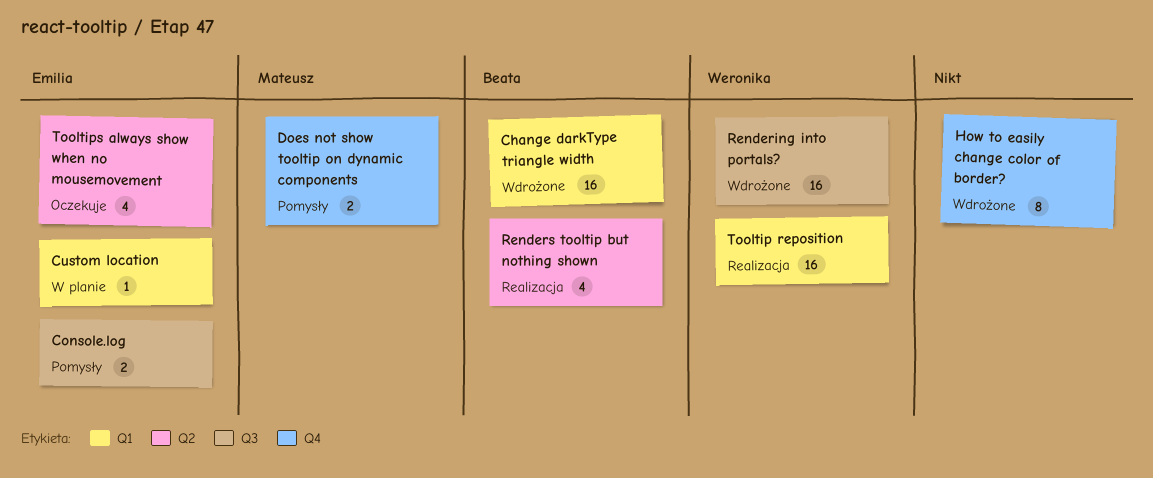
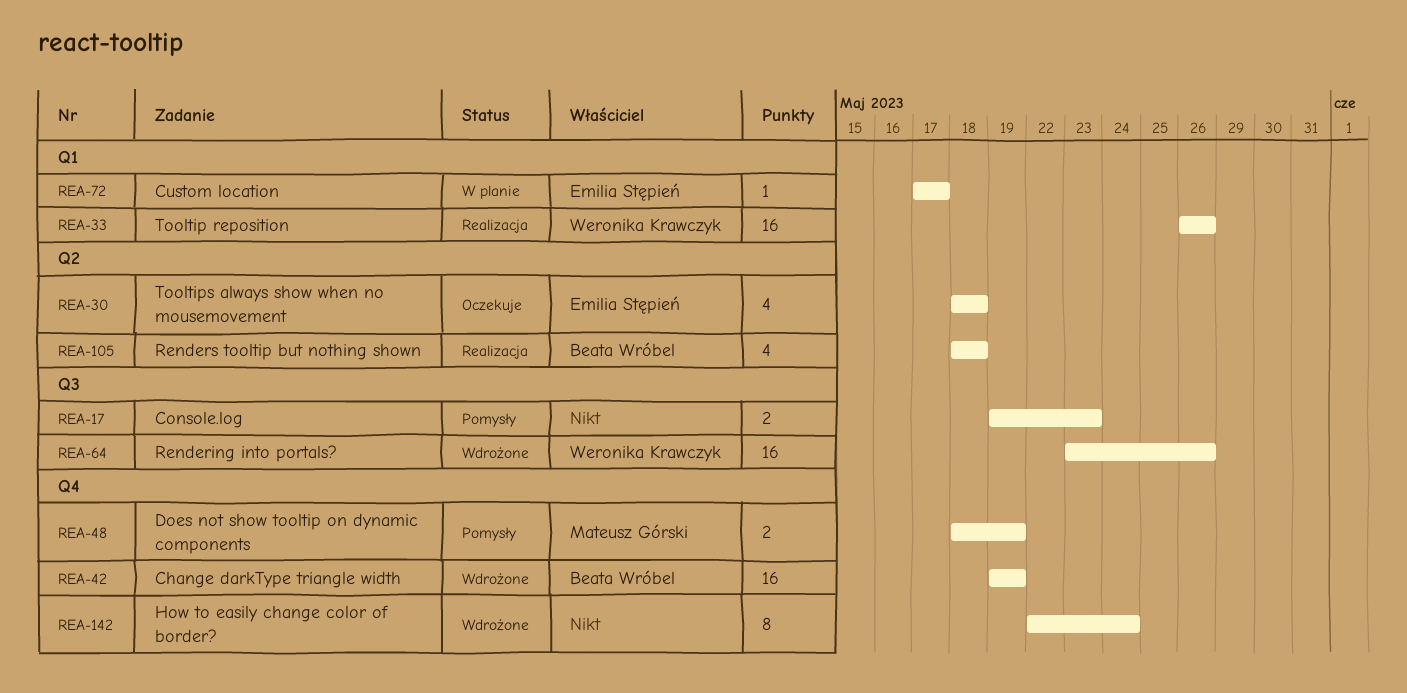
Change darkType triangle width, label: Q1 -> Q4
Console.log, owner: Emilia Stępień -> none

